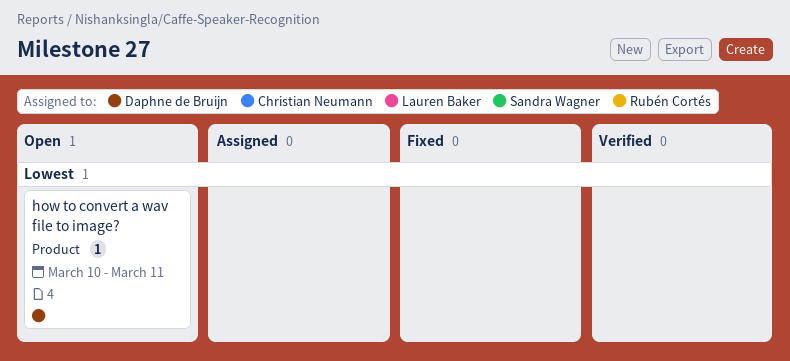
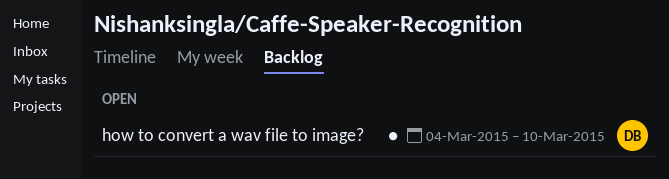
how to convert a wav file to image?, start: Mar 10 -> Mar 4
how to convert a wav file to image?, due: Mar 11 -> Mar 10

